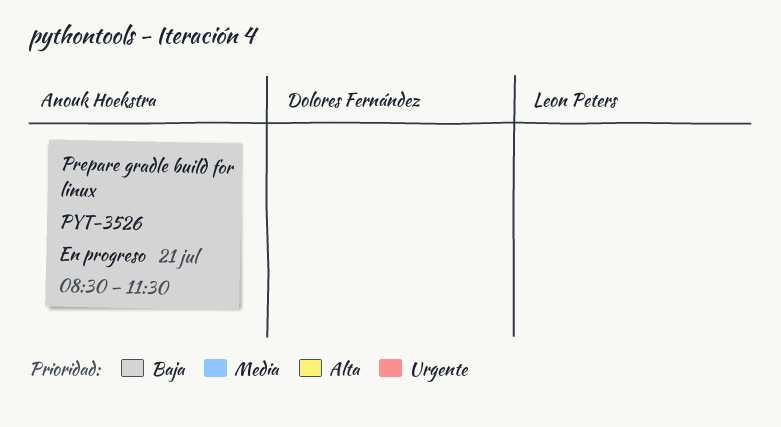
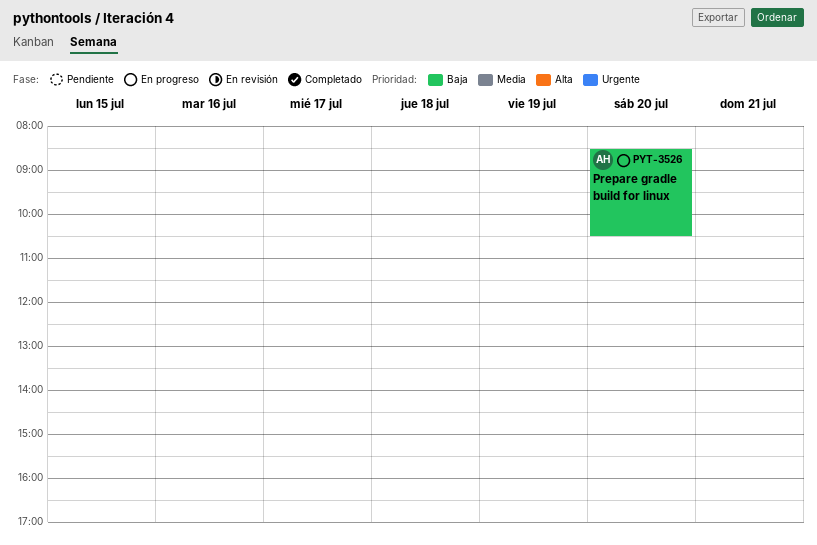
PYT-3526, day: Jul 21 -> Jul 20
PYT-3526, ends: 11:30 -> 10:30

